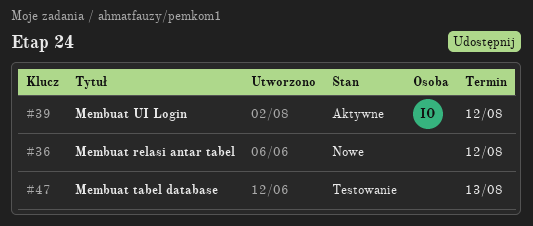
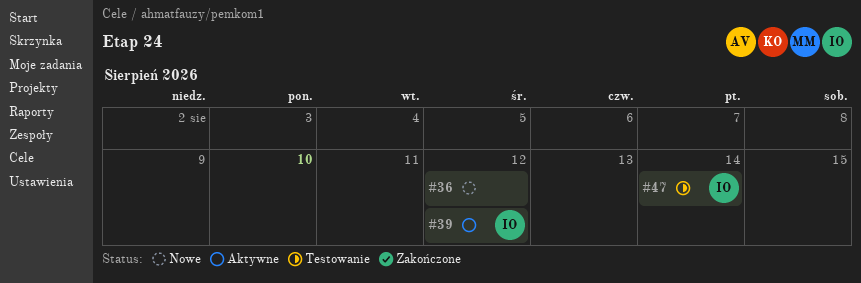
#47, owner: none -> IO
#47, due: Aug 13 -> Aug 14

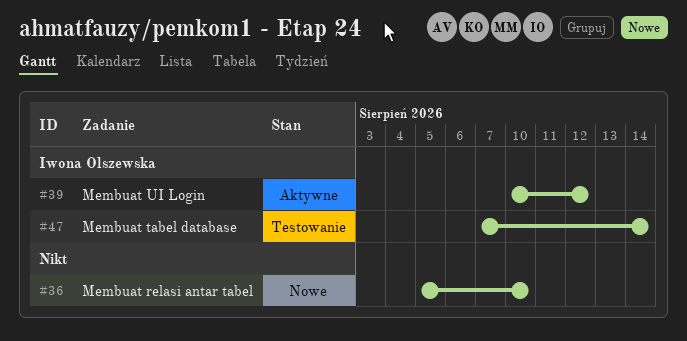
#36, due: Aug 12 -> Aug 10

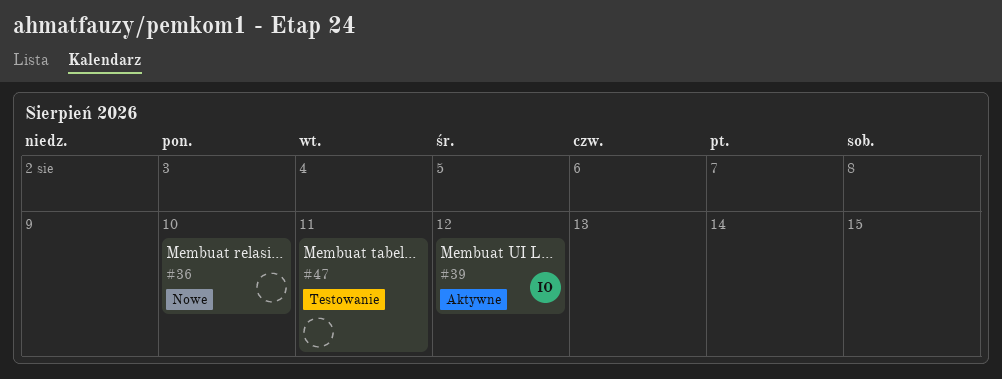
#47, owner: Iwona Olszewska -> none
#47, due: Aug 14 -> Aug 11

